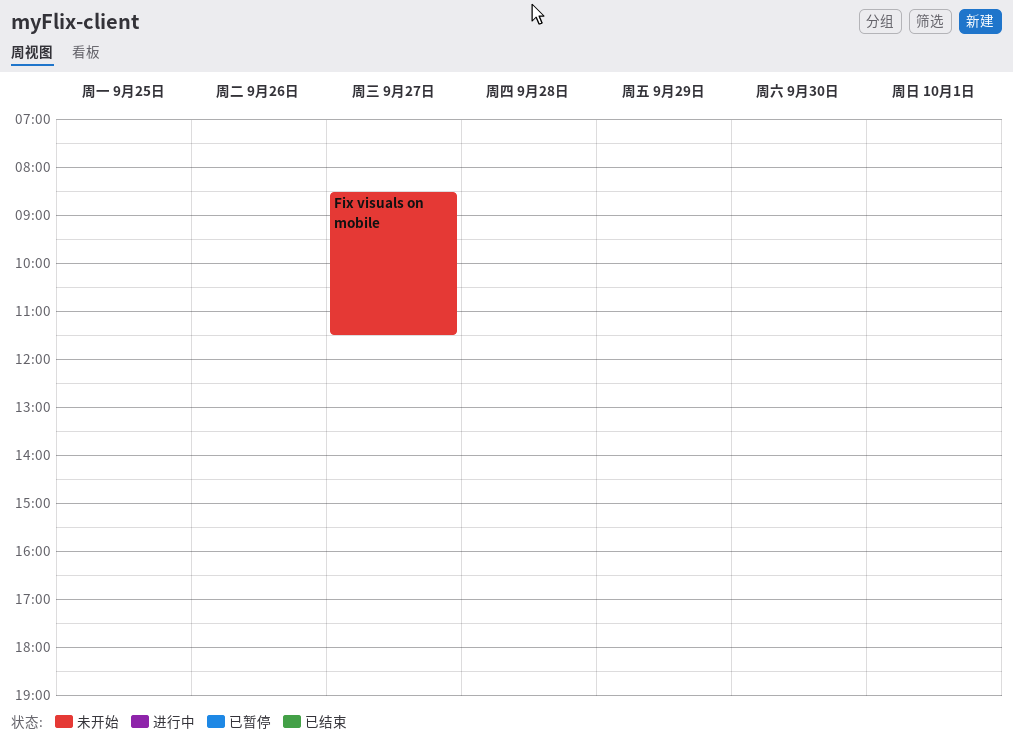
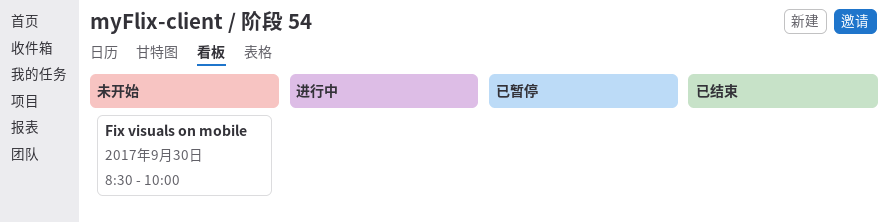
Fix visuals on mobile, day: Sep 27 -> Sep 30
Fix visuals on mobile, ends: 11:30 -> 10:00

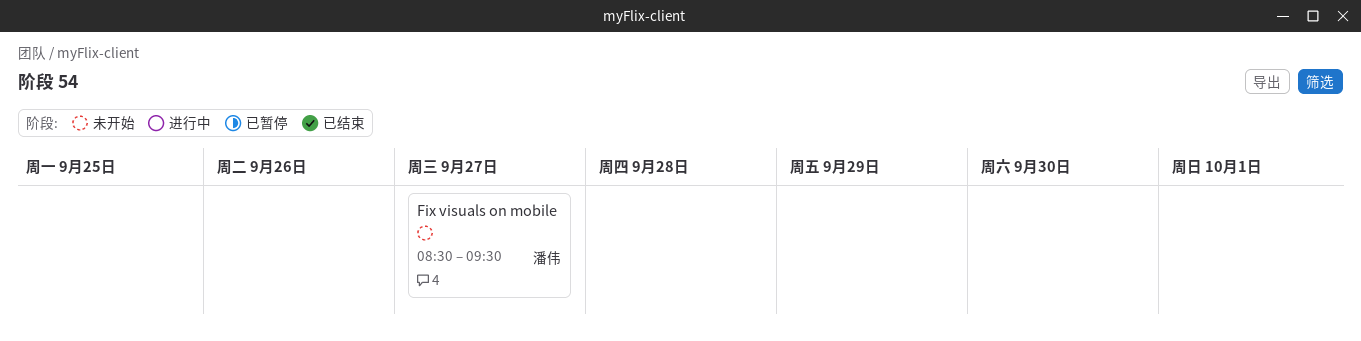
Fix visuals on mobile, day: Sep 30 -> Sep 27
Fix visuals on mobile, ends: 10:00 -> 09:30

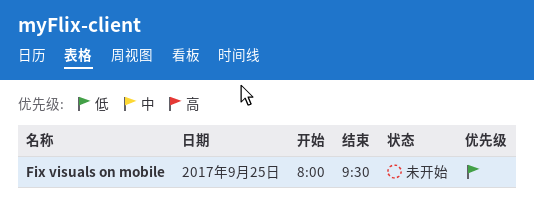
Fix visuals on mobile, day: Sep 27 -> Sep 25
Fix visuals on mobile, begins: 08:30 -> 08:00

